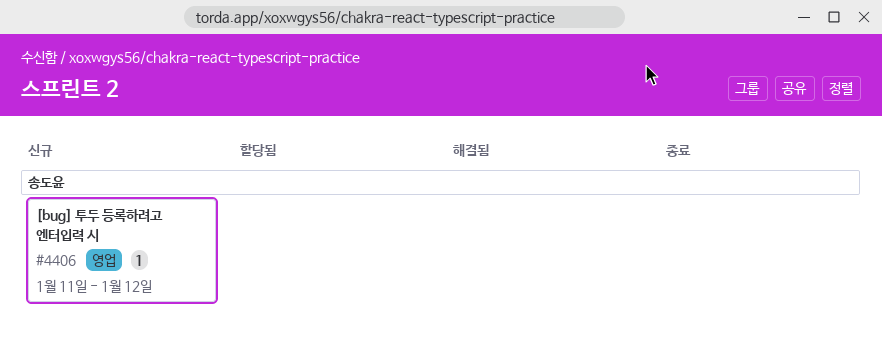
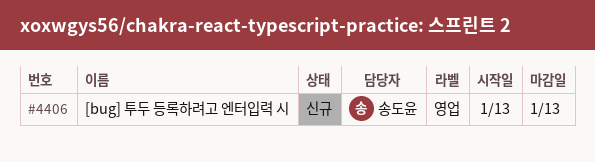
#4406, start: Jan 11 -> Jan 13
#4406, due: Jan 12 -> Jan 13

